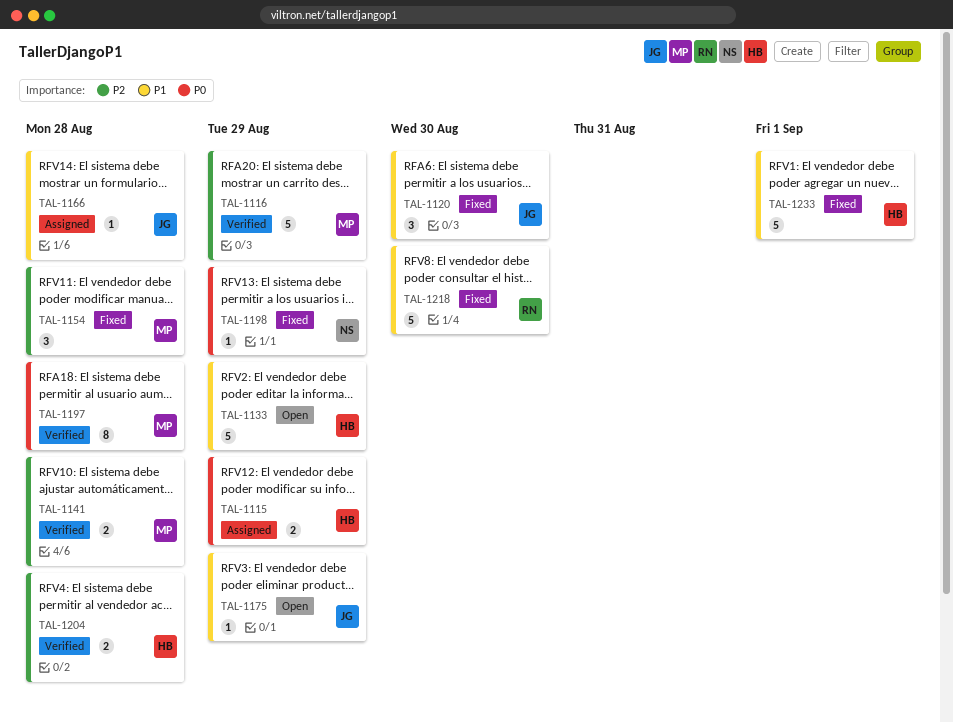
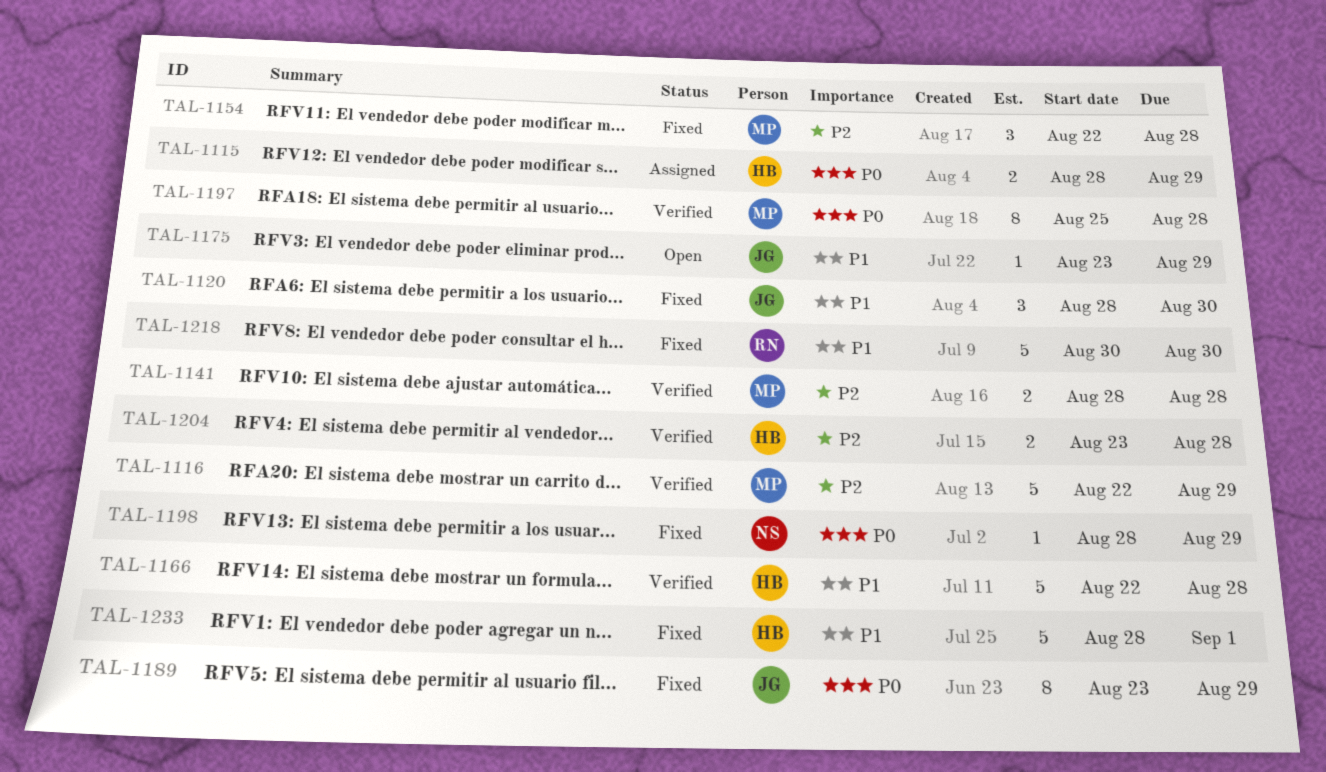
TAL-1133: present -> none
TAL-1166, status: Assigned -> Verified
TAL-1166, owner: JG -> HB
TAL-1166, estimate: 1 -> 5
TAL-1189: none -> present

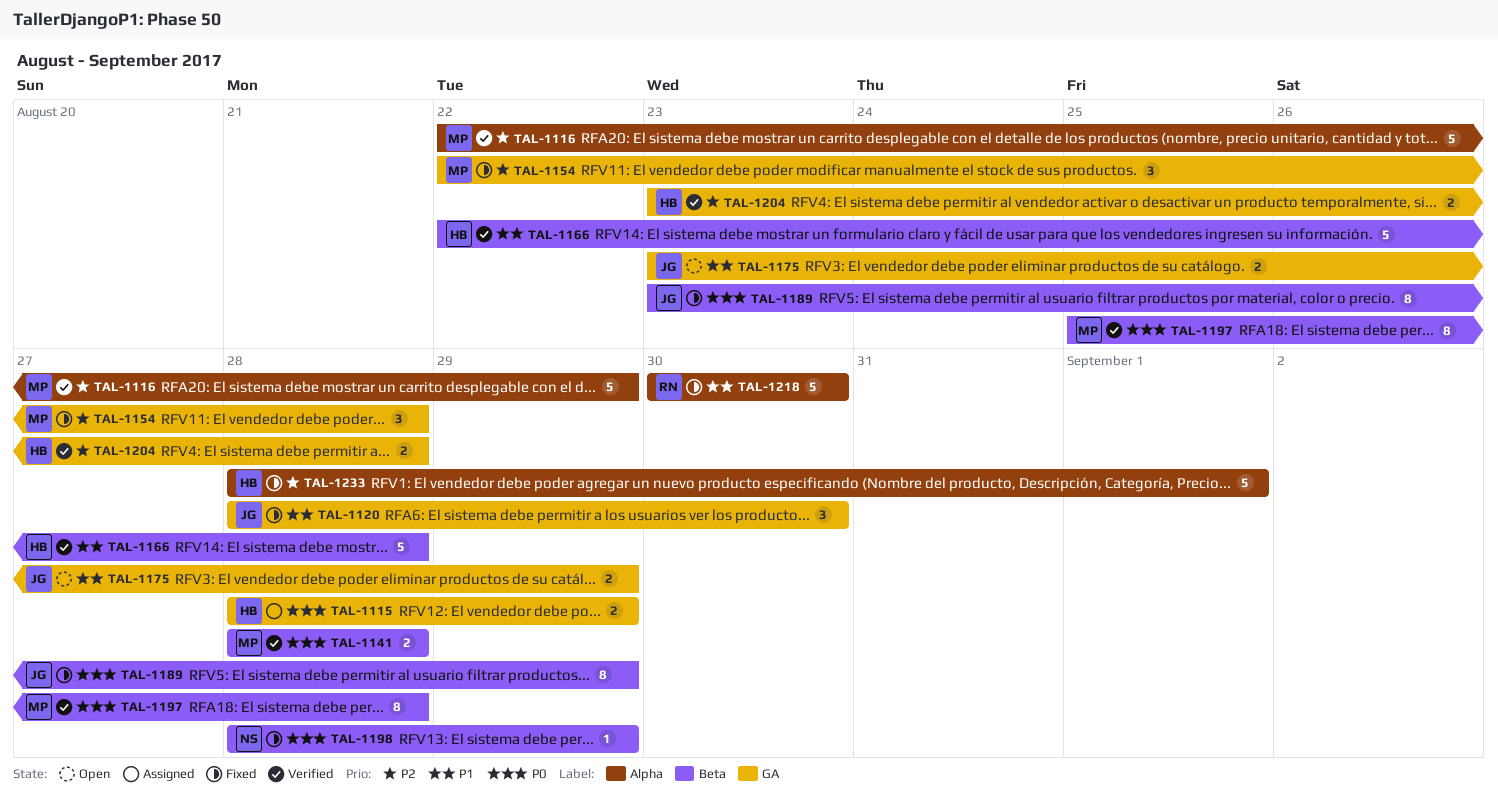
TAL-1141, priority: P2 -> P0
TAL-1175, estimate: 1 -> 2
TAL-1233, priority: P1 -> P2

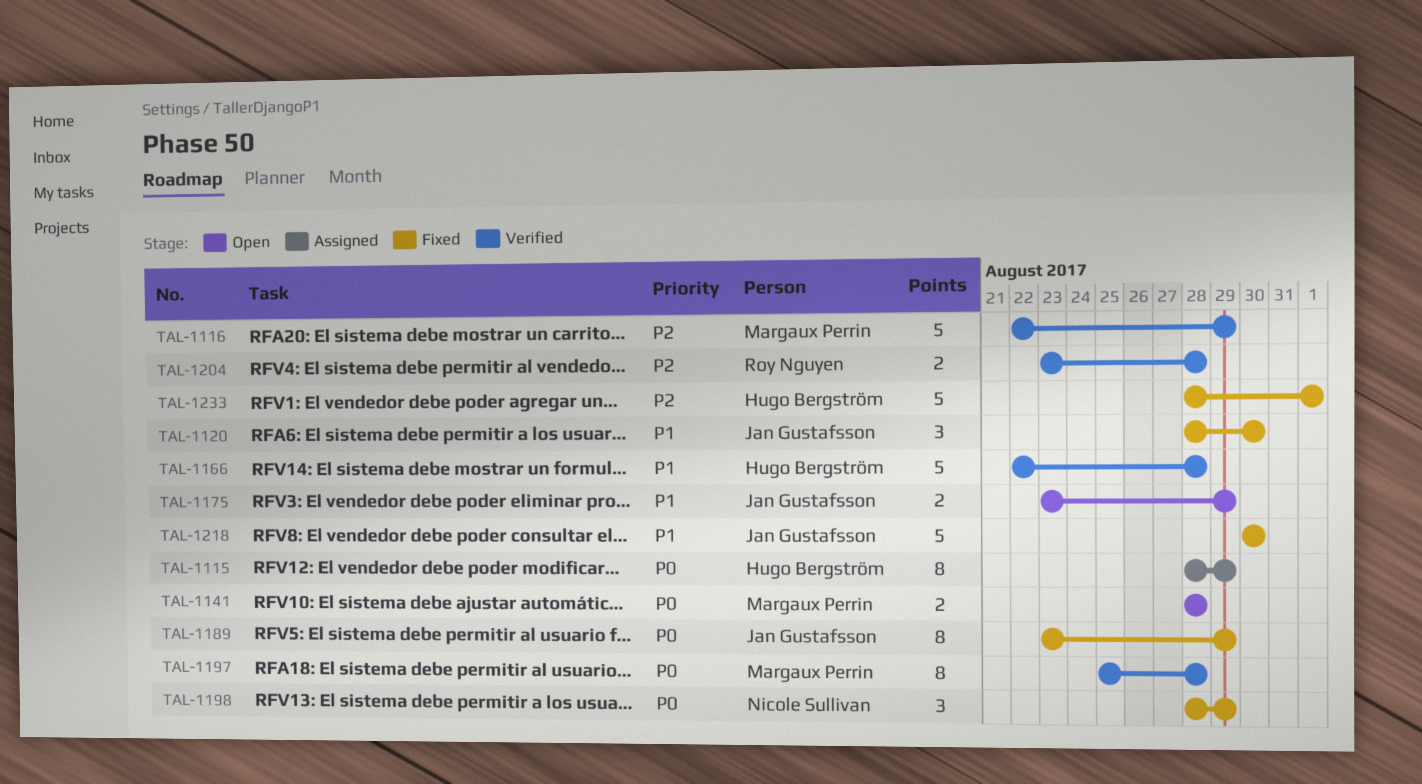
TAL-1115, estimate: 2 -> 8
TAL-1141, status: Verified -> Open
TAL-1154: present -> none
TAL-1198, estimate: 1 -> 3
TAL-1204, owner: Hugo Bergström -> Roy Nguyen
TAL-1218, owner: Roy Nguyen -> Jan Gustafsson

